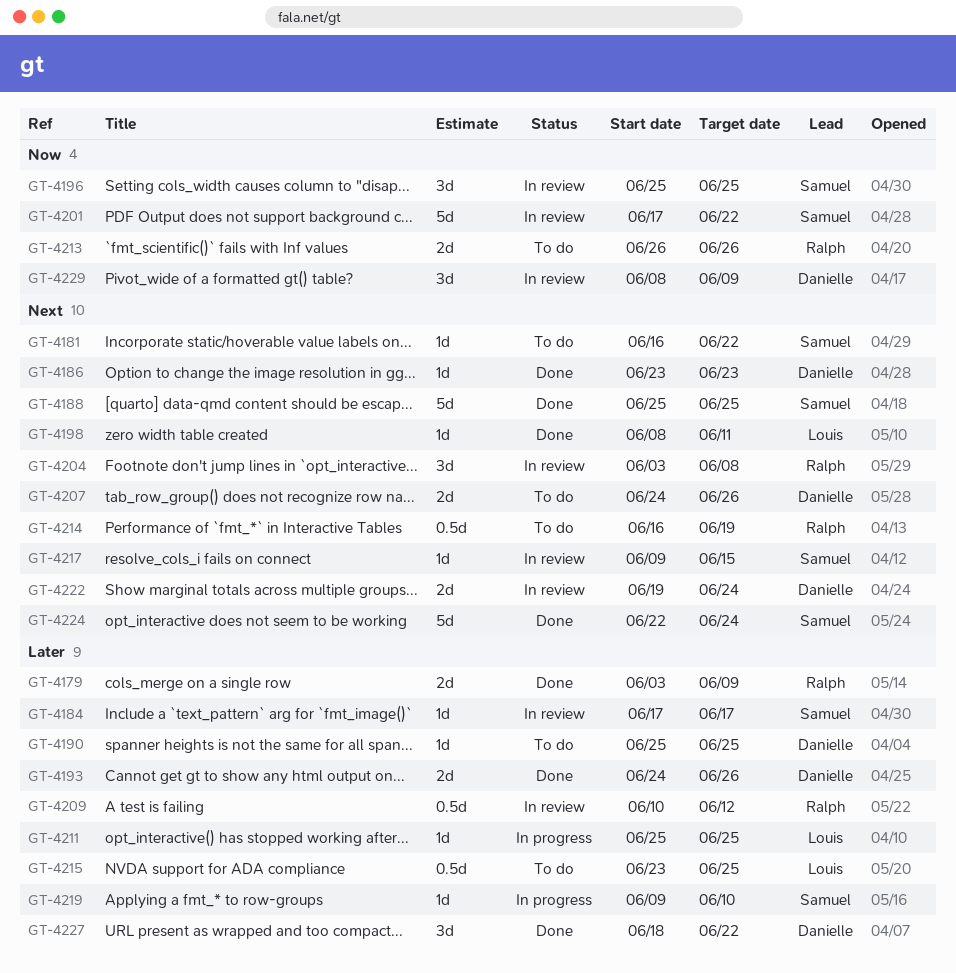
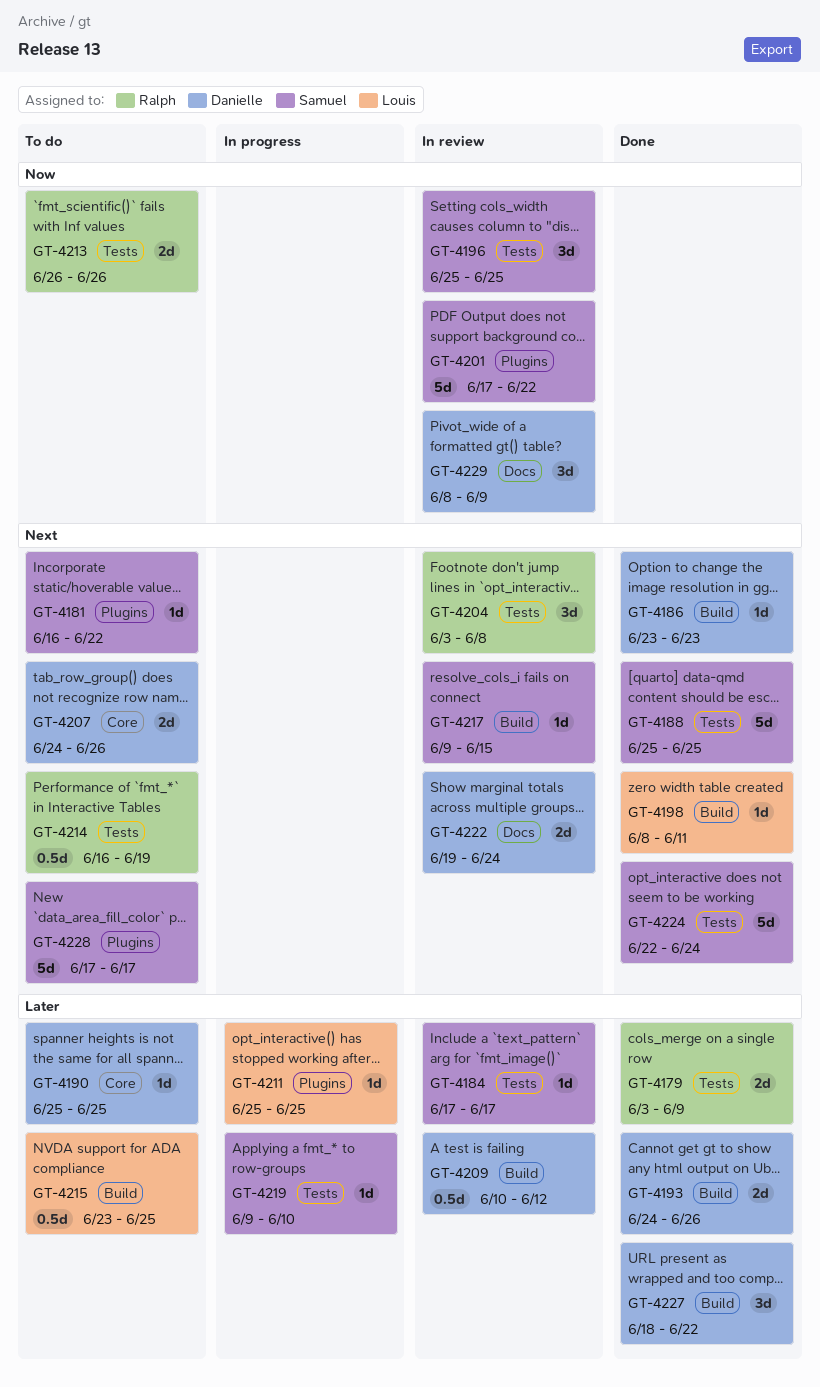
GT-4209, owner: Ralph -> Danielle
GT-4228: none -> present

